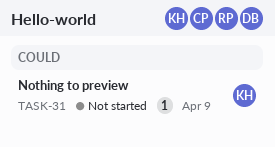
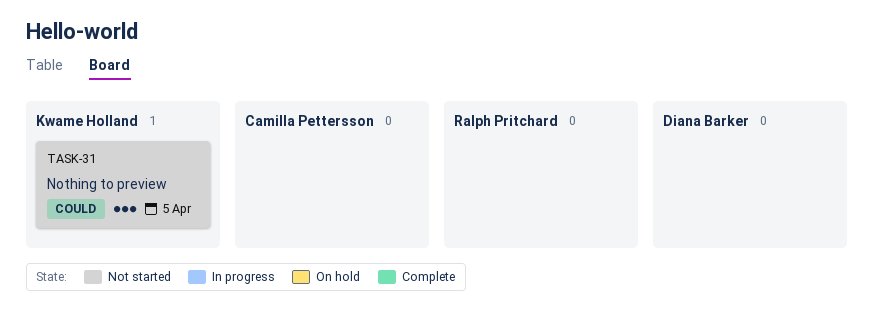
TASK-31, estimate: 1 -> 3
TASK-31, due: Apr 9 -> Apr 5

